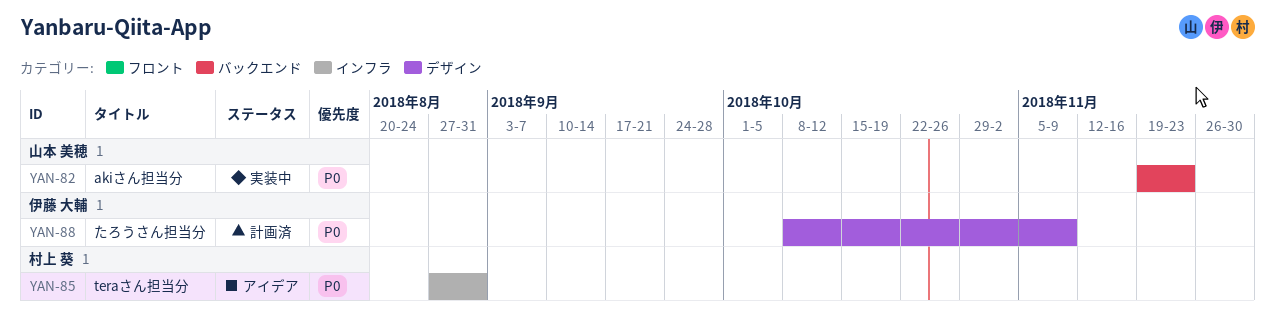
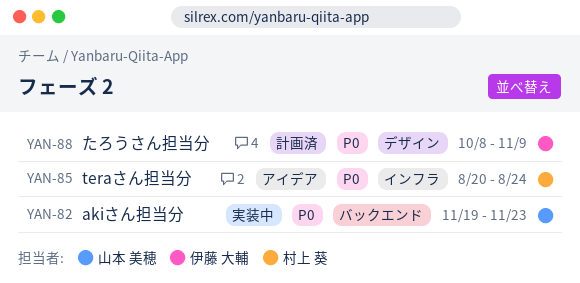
YAN-85, start: Aug 27 -> Aug 20
YAN-85, due: Aug 31 -> Aug 24

